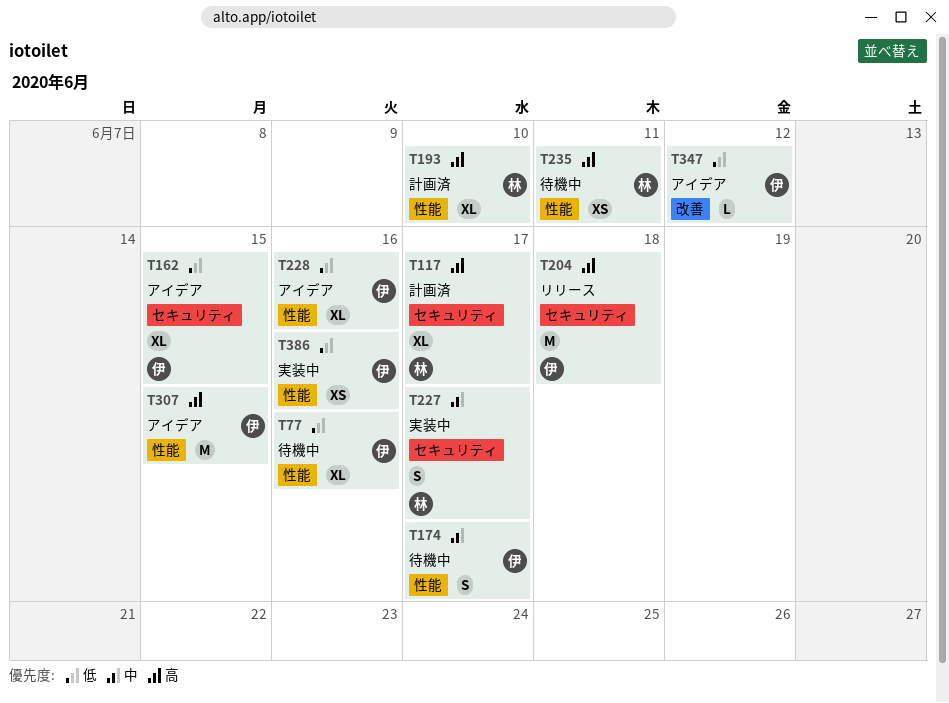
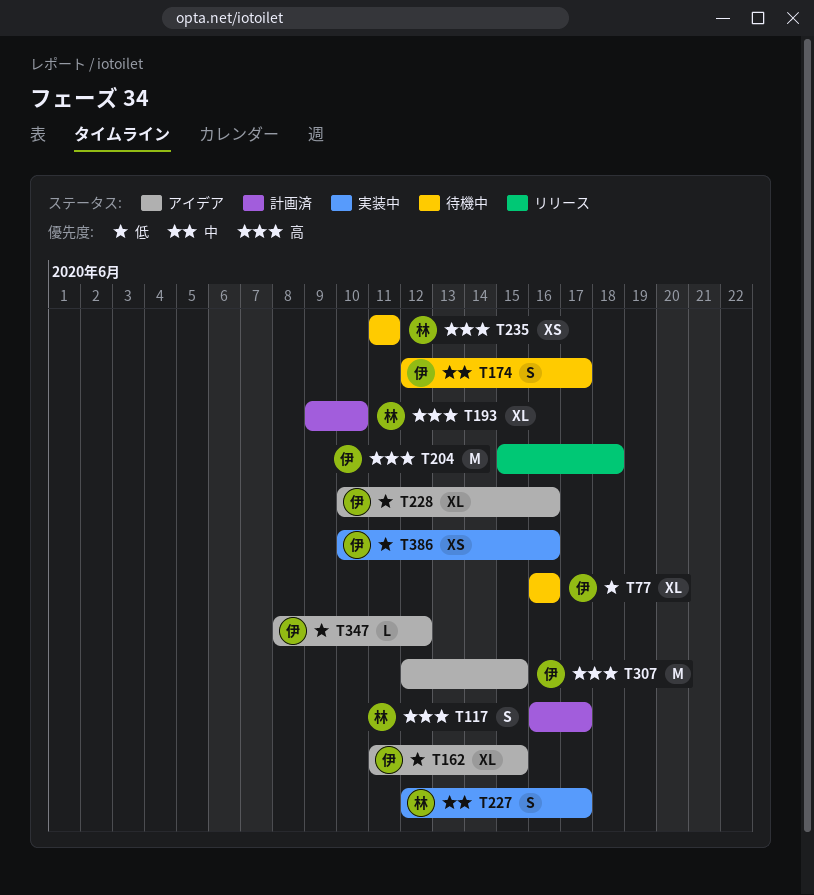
T117, estimate: XL -> S

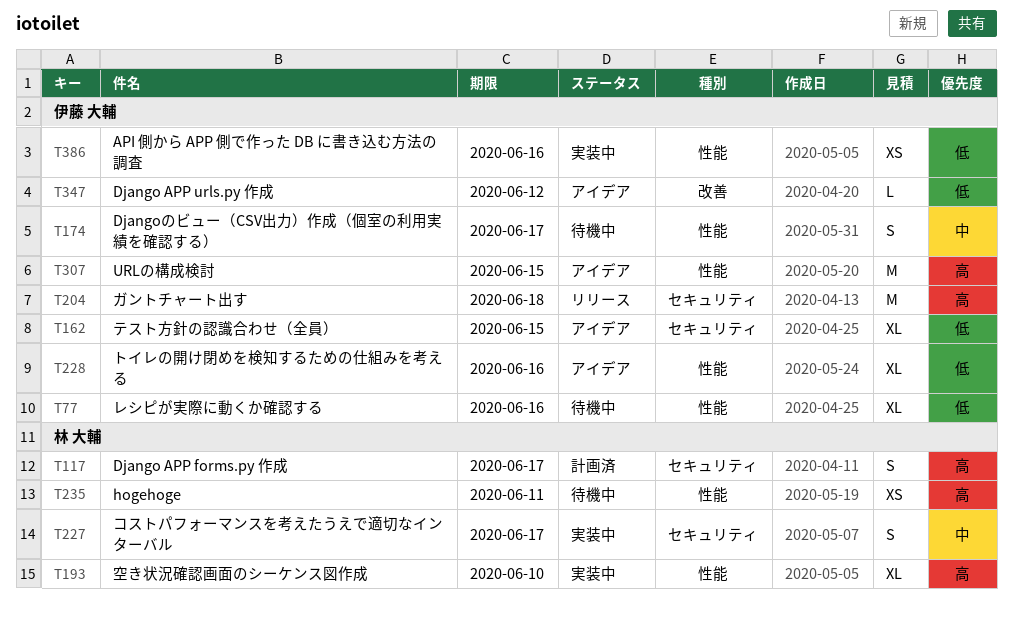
T193, status: 計画済 -> 実装中

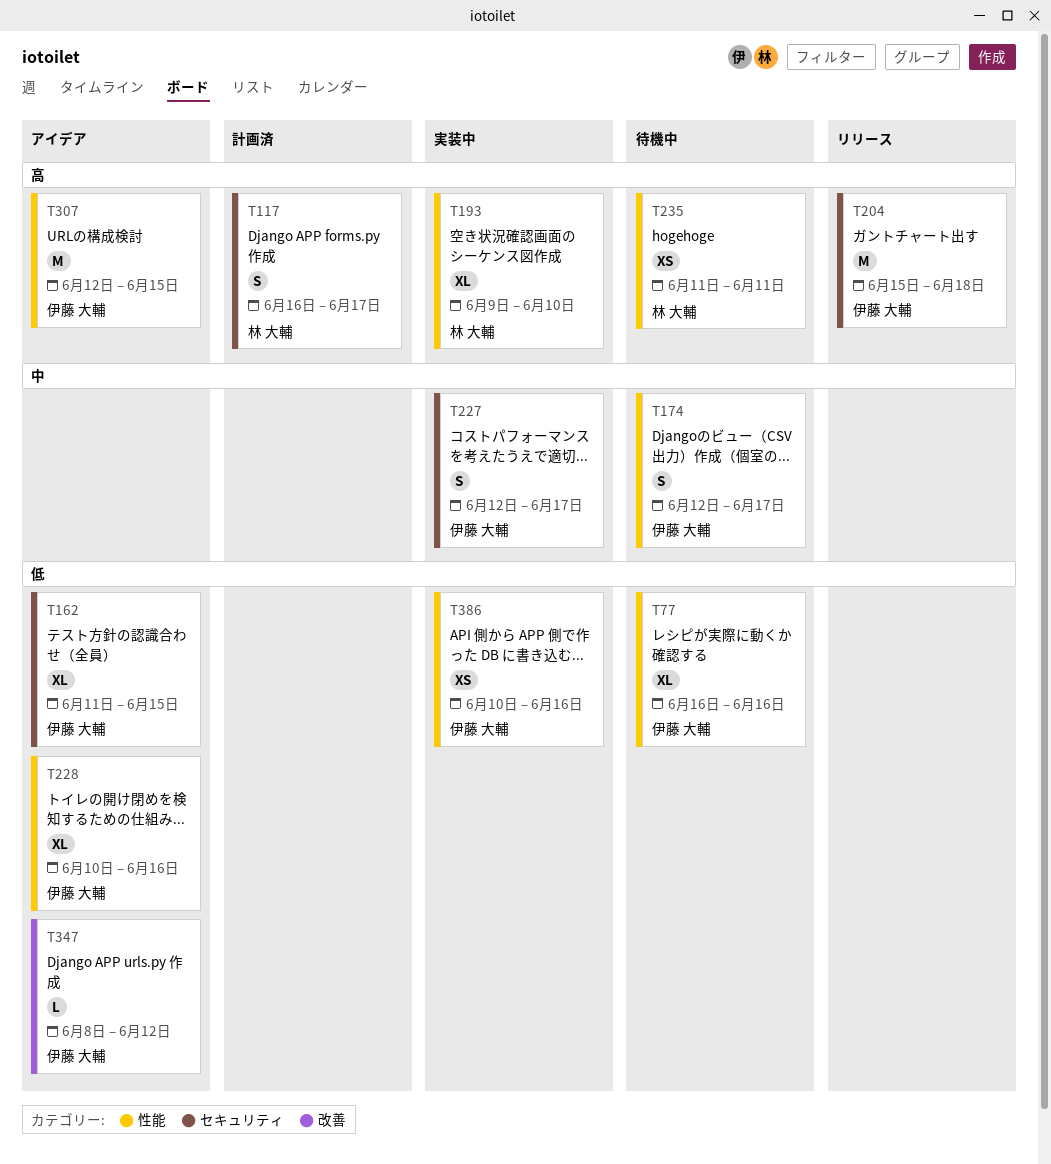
T227, owner: 林 大輔 -> 伊藤 大輔

